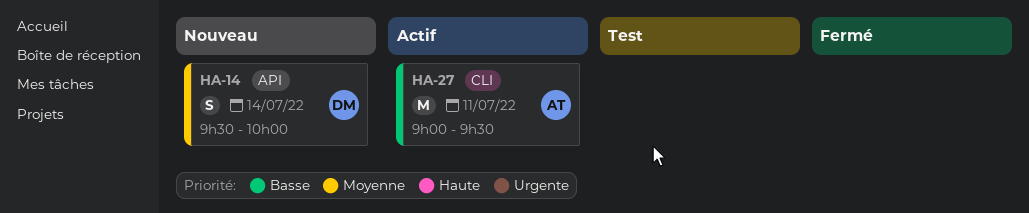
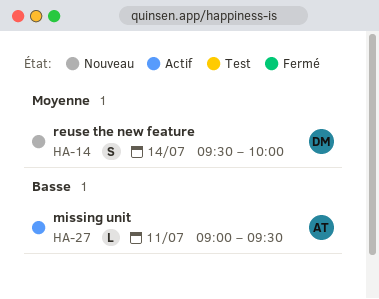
HA-27, estimate: M -> L

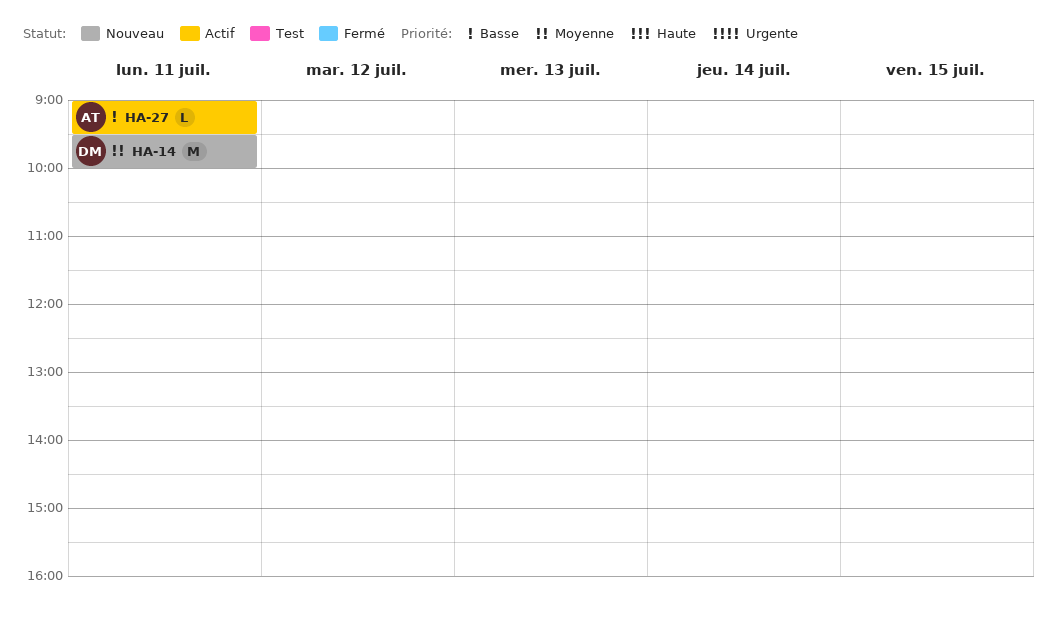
HA-14, estimate: S -> M
HA-14, day: Jul 14 -> Jul 11

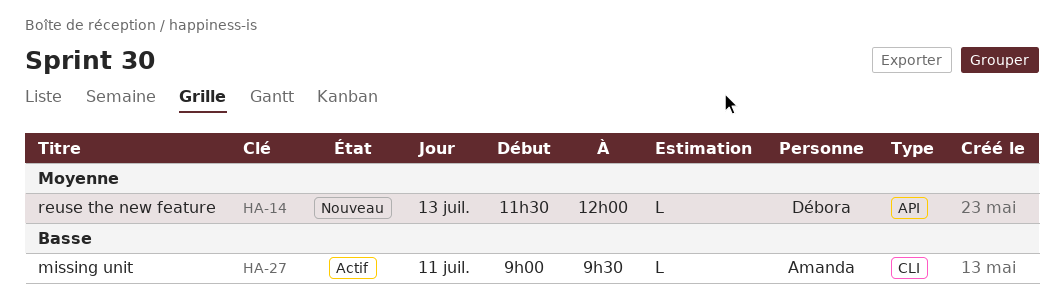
HA-14, estimate: M -> L
HA-14, day: Jul 11 -> Jul 13
HA-14, begins: 09:30 -> 11:30
HA-14, ends: 10:00 -> 12:00

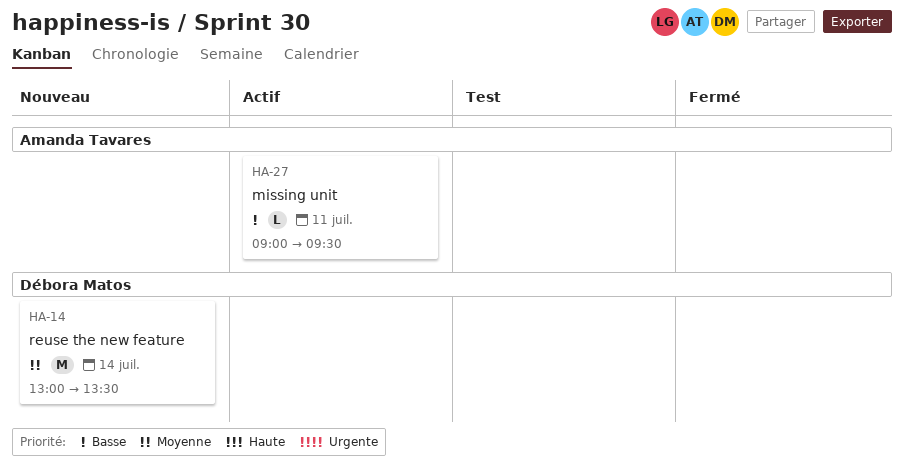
HA-14, estimate: L -> M
HA-14, day: Jul 13 -> Jul 14
HA-14, begins: 11:30 -> 13:00
HA-14, ends: 12:00 -> 13:30

